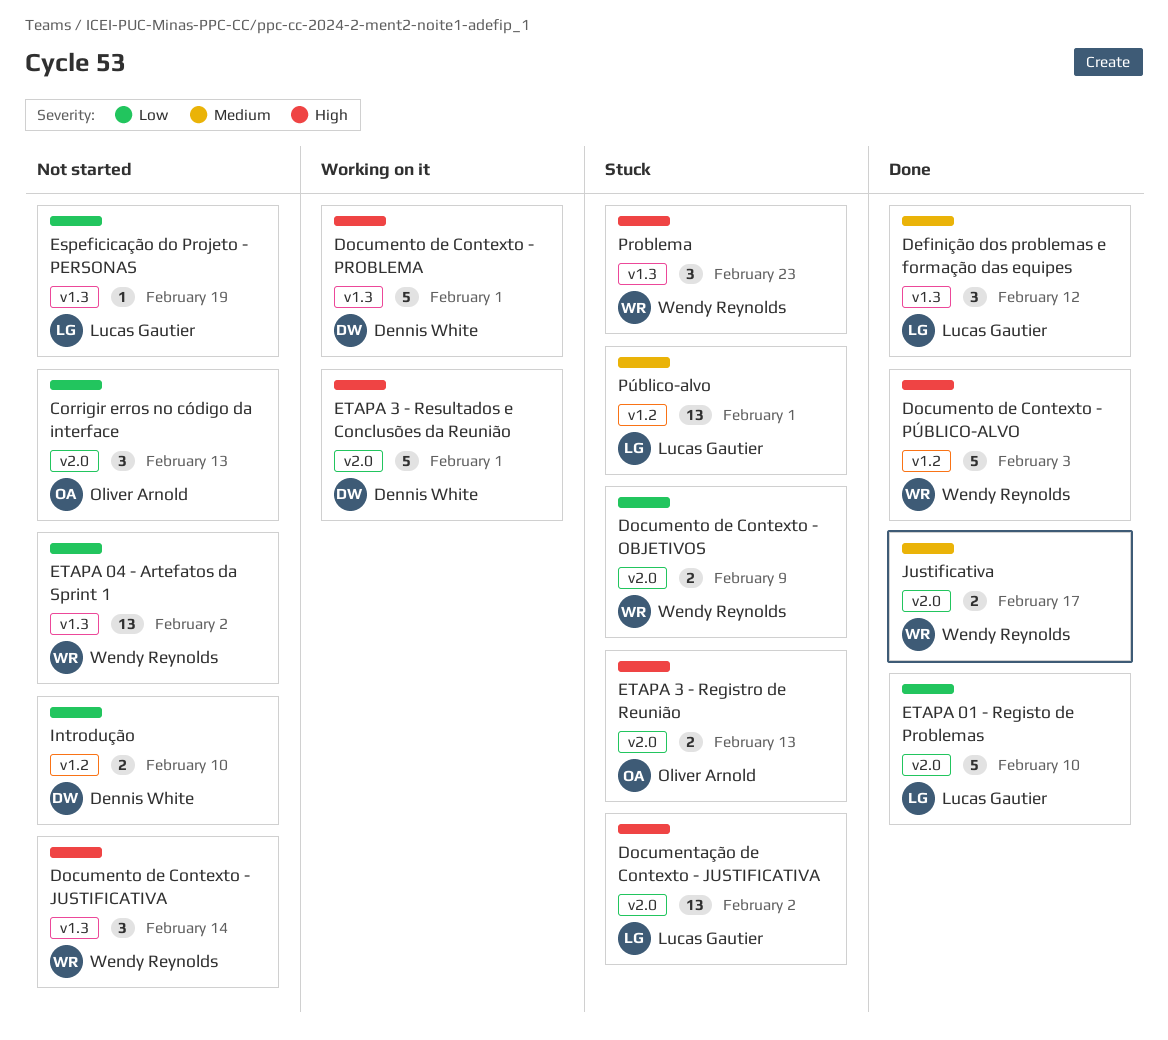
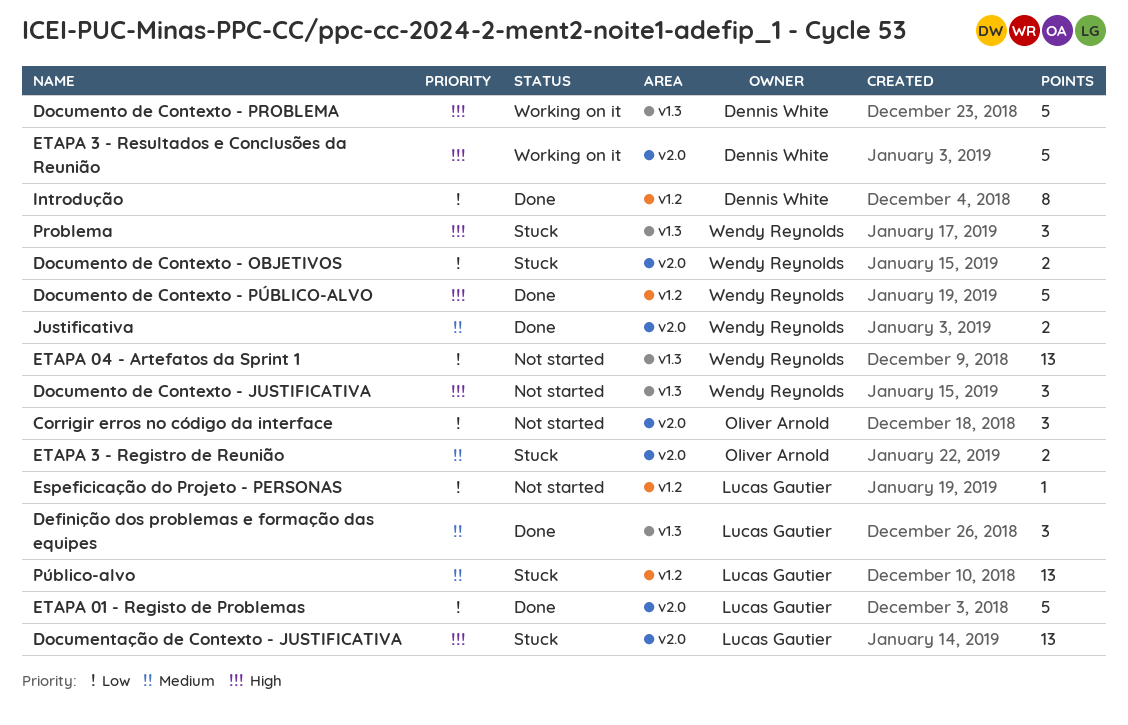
Espeficicação do Projeto - PERSONAS, label: v1.3 -> v1.2
ETAPA 3 - Registro de Reunião, priority: High -> Medium
Introdução, status: Not started -> Done
Introdução, estimate: 2 -> 8

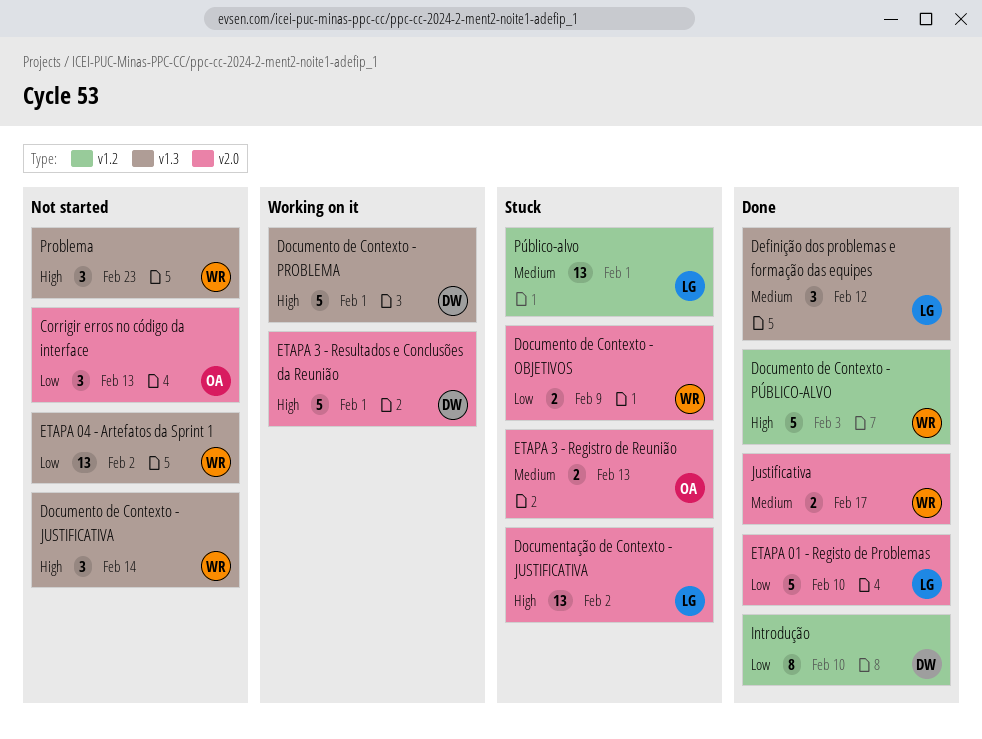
Espeficicação do Projeto - PERSONAS: present -> none
Problema, status: Stuck -> Not started

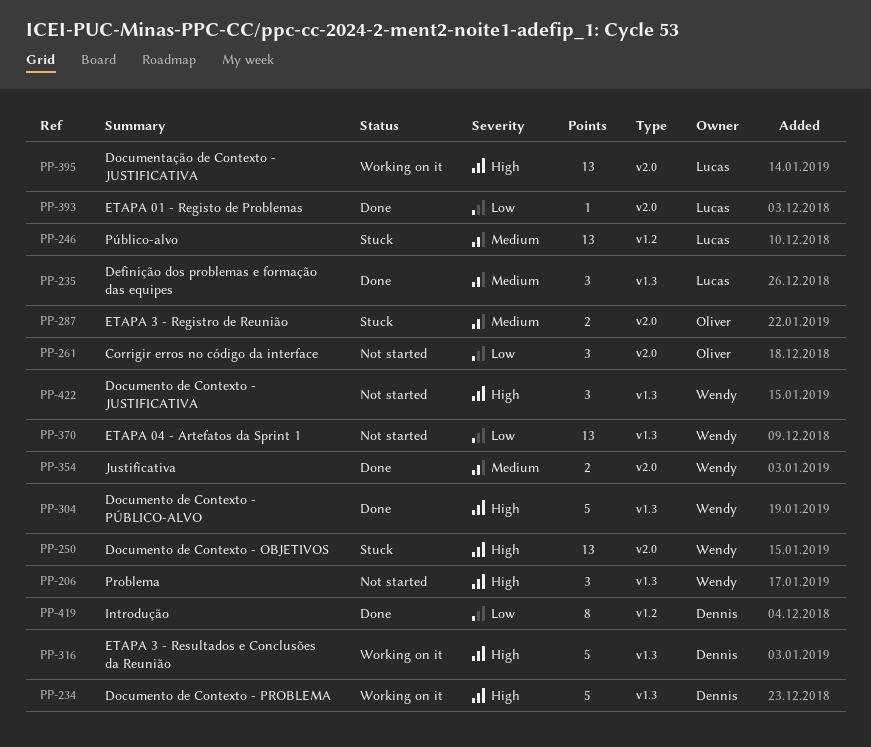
Documentação de Contexto - JUSTIFICATIVA, status: Stuck -> Working on it
Documento de Contexto - OBJETIVOS, priority: Low -> High
Documento de Contexto - OBJETIVOS, estimate: 2 -> 13
Documento de Contexto - PÚBLICO-ALVO, label: v1.2 -> v1.3
ETAPA 01 - Registo de Problemas, estimate: 5 -> 1
ETAPA 3 - Resultados e Conclusões da Reunião, label: v2.0 -> v1.3

